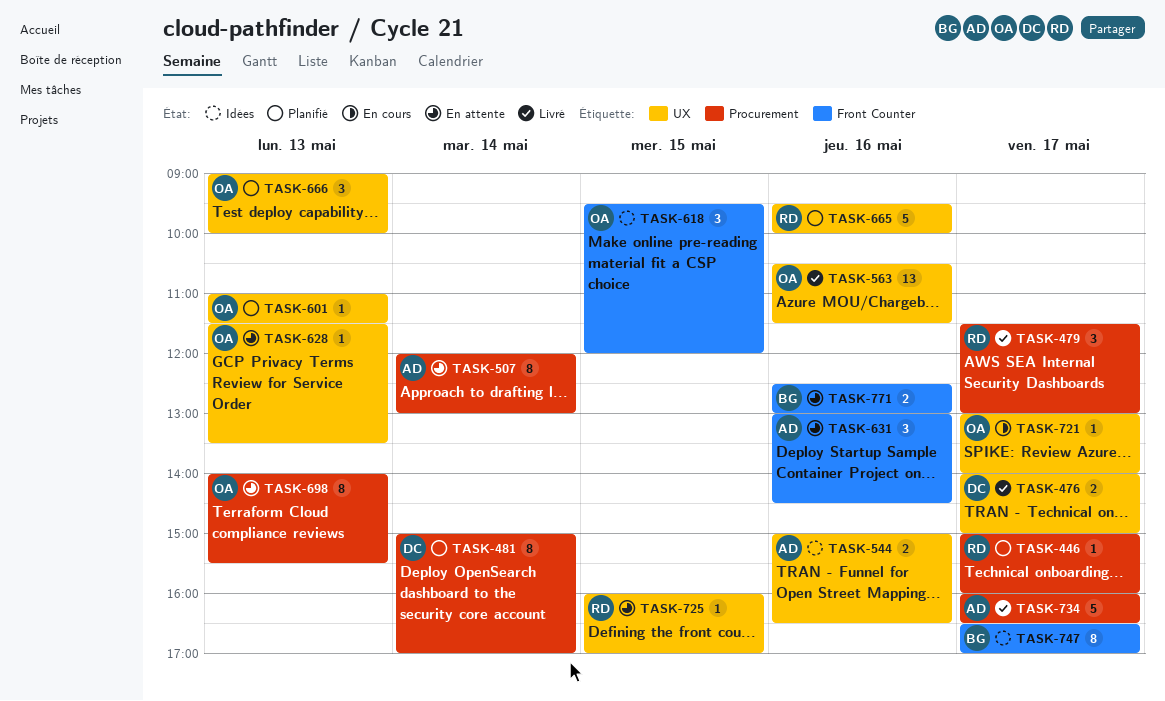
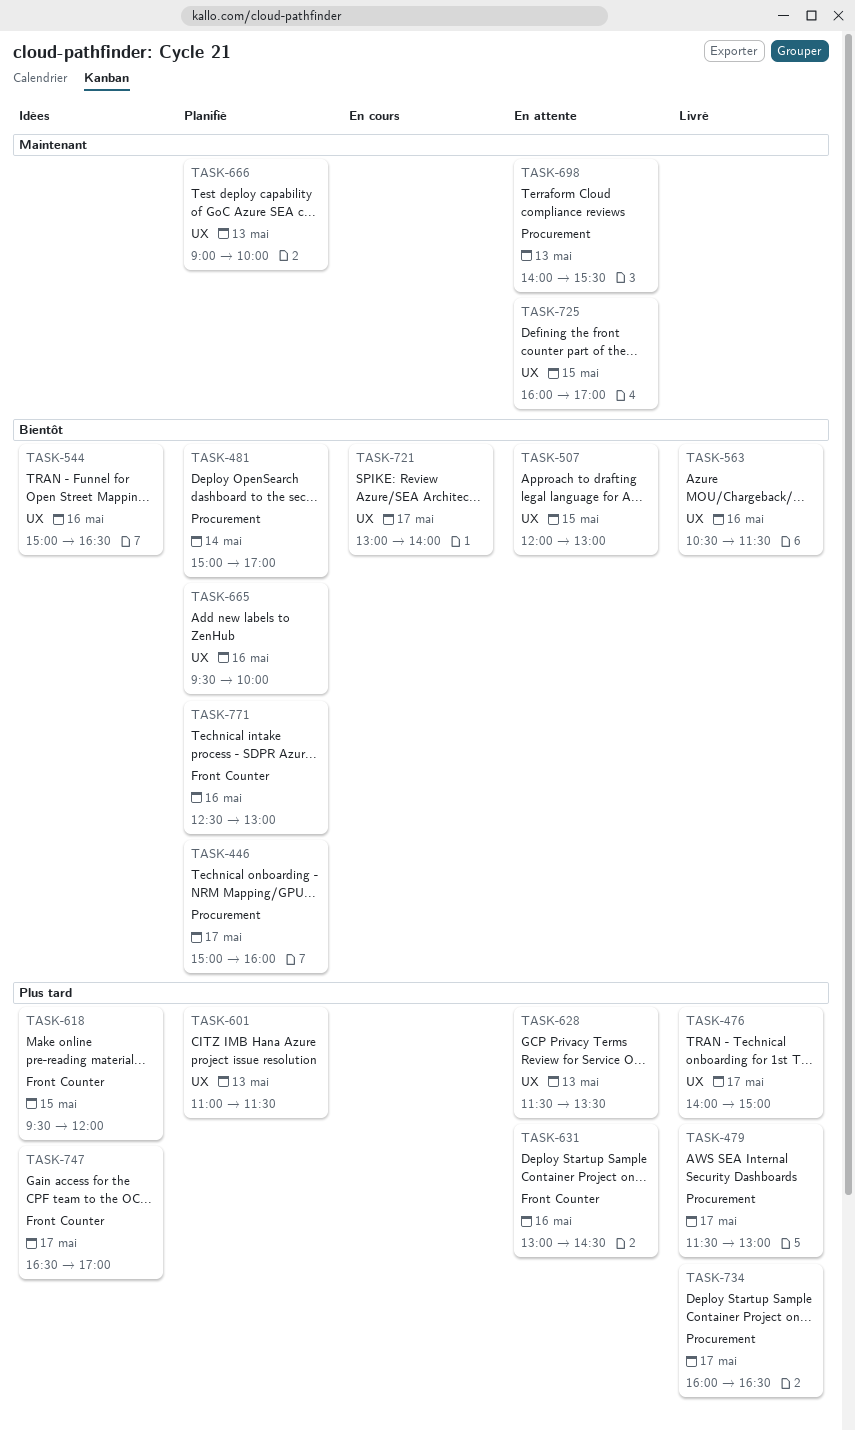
TASK-507, label: Procurement -> UX
TASK-507, day: May 14 -> May 15
TASK-771, status: En attente -> Planifié

